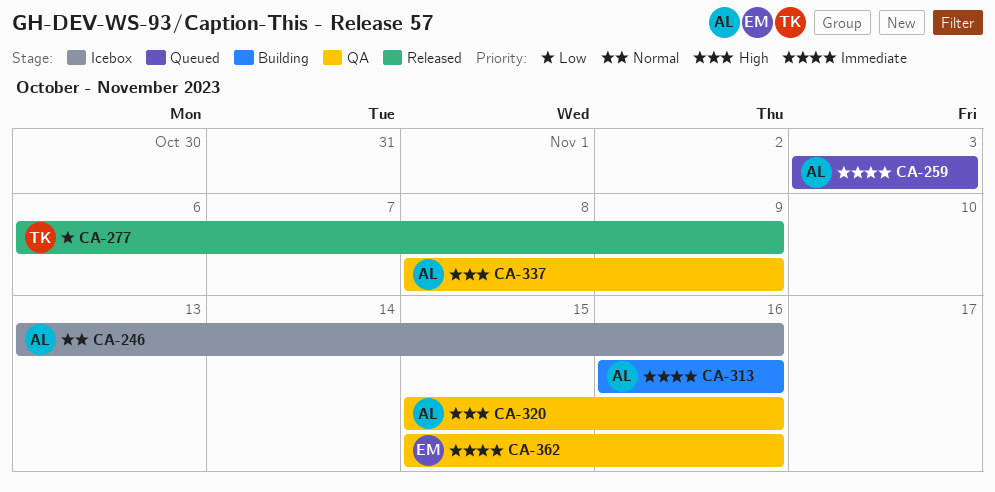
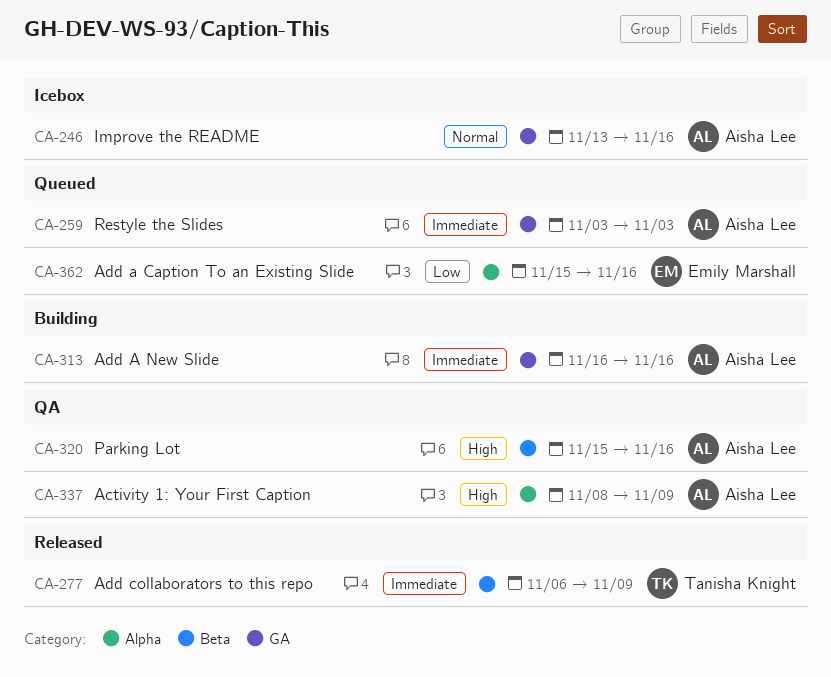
CA-277, priority: Low -> Immediate
CA-362, status: QA -> Queued
CA-362, priority: Immediate -> Low

